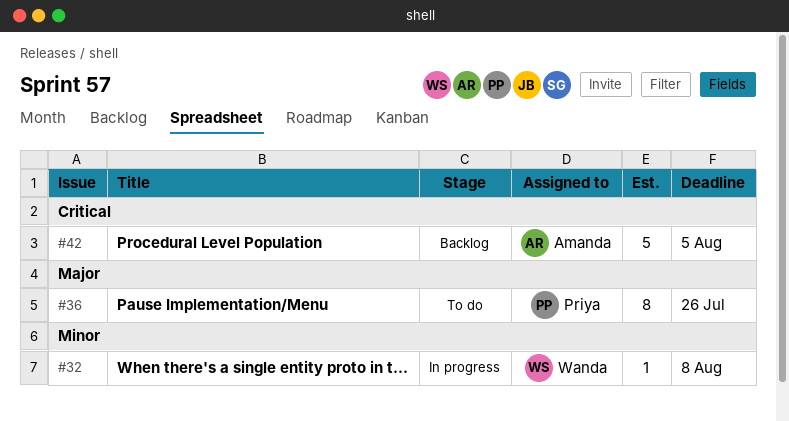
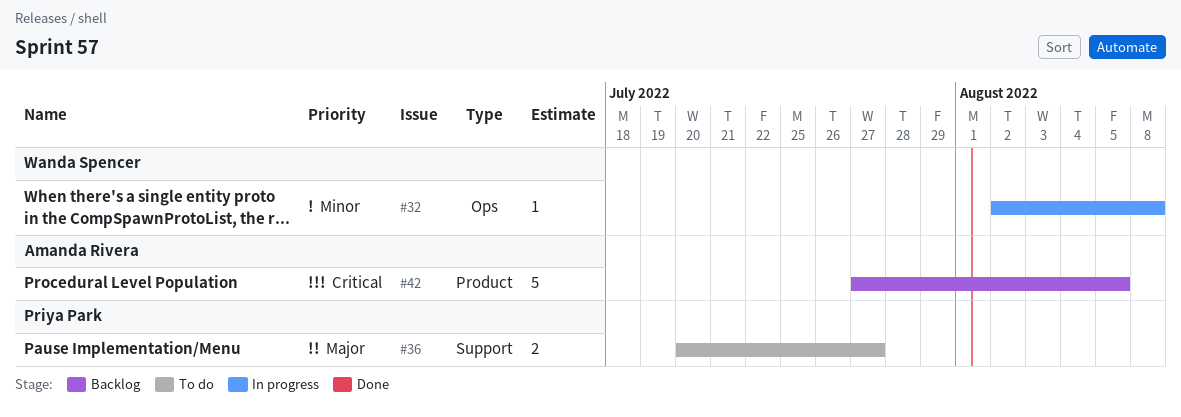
#36, estimate: 8 -> 2
#36, due: Jul 26 -> Jul 27

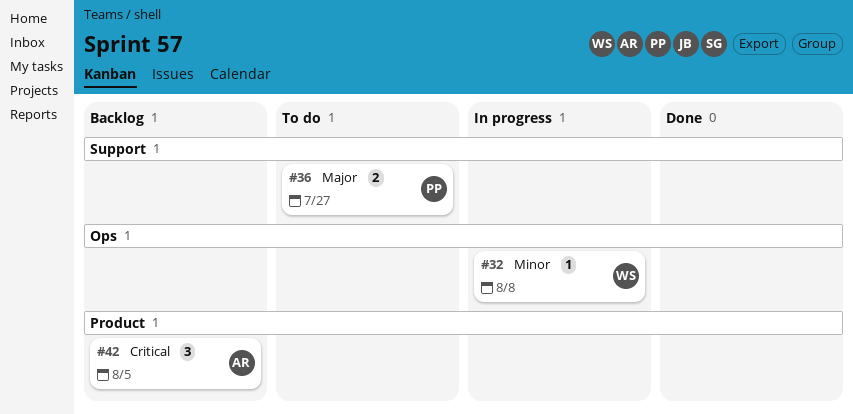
#42, estimate: 5 -> 3

